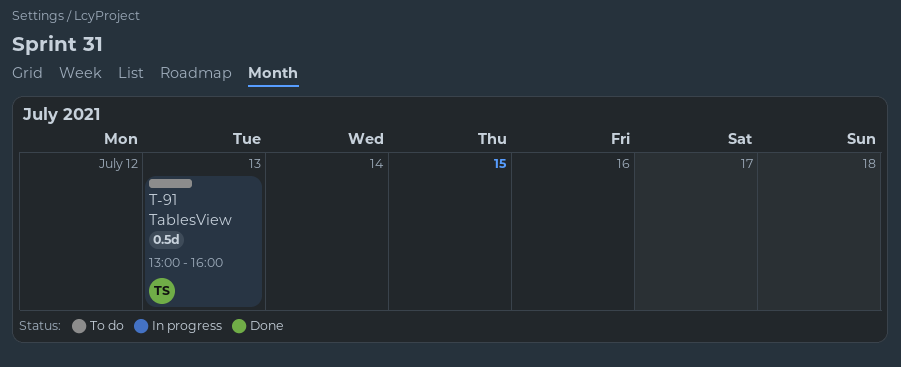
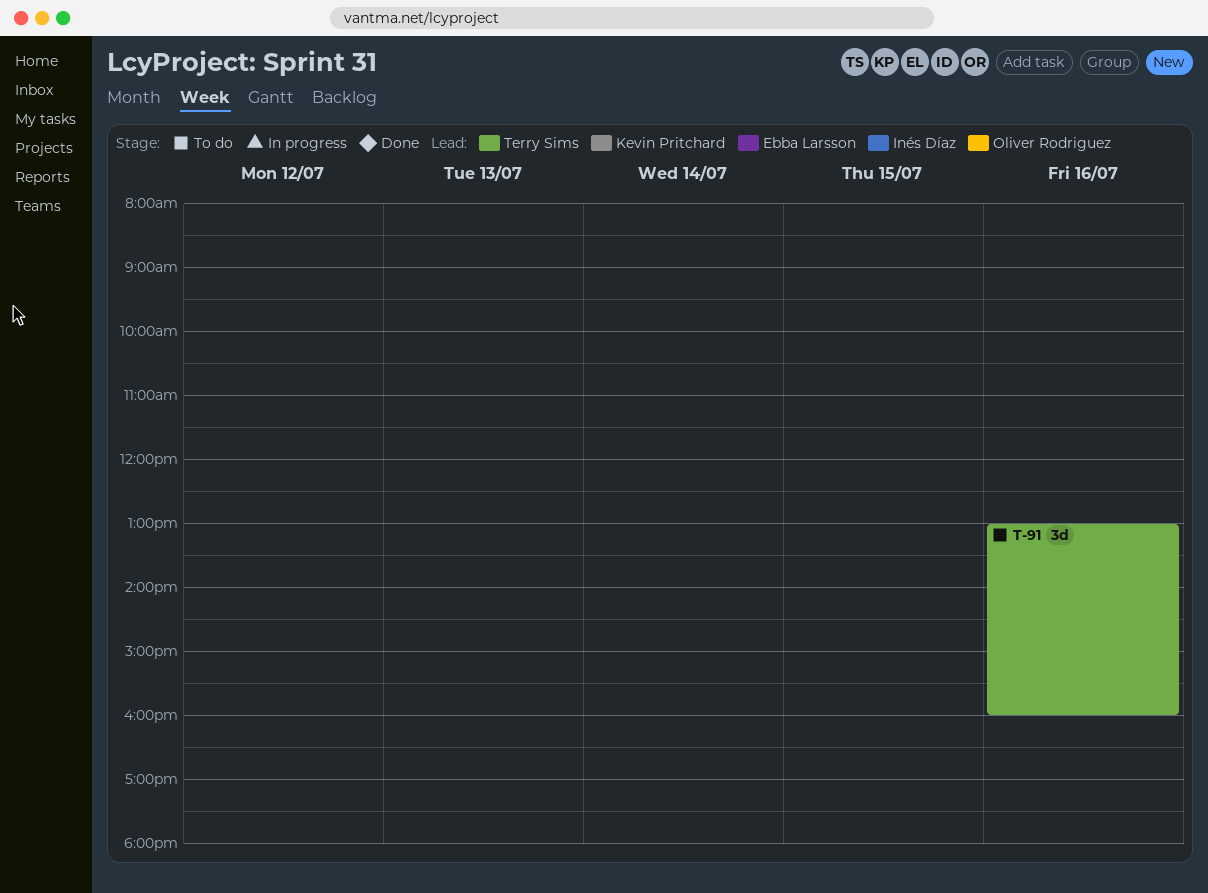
T-91, estimate: 0.5d -> 3d
T-91, day: Jul 13 -> Jul 16

